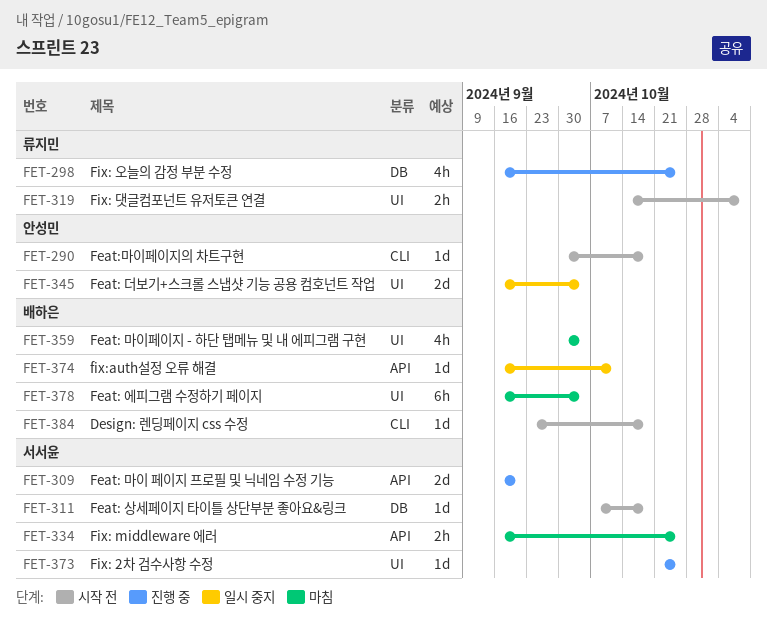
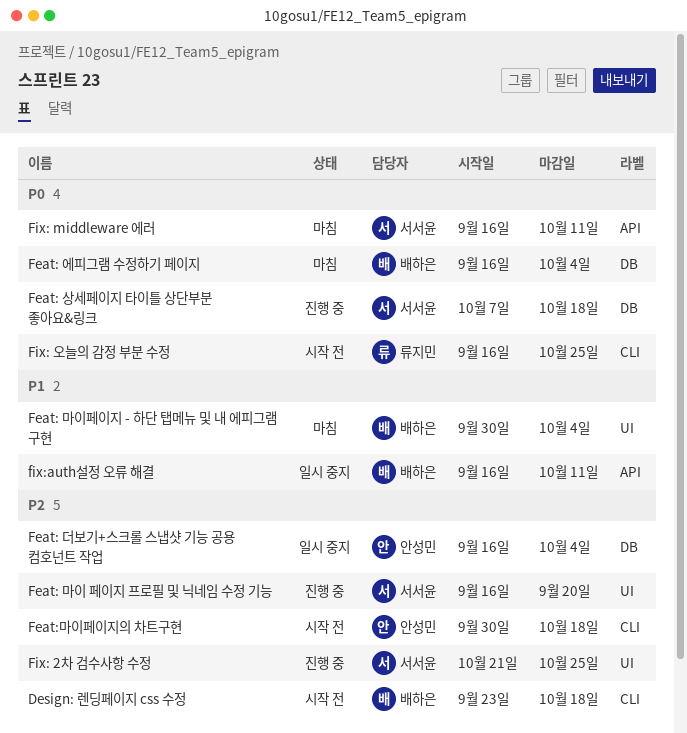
Feat: 더보기+스크롤 스냅샷 기능 공용 컴호넌트 작업, label: UI -> DB
Feat: 마이 페이지 프로필 및 닉네임 수정 기능, label: API -> UI
Feat: 상세페이지 타이틀 상단부분 좋아요&링크, status: 시작 전 -> 진행 중
Feat: 에피그램 수정하기 페이지, label: UI -> DB
Fix: middleware 에러, due: Oct 25 -> Oct 11
Fix: 댓글컴포넌트 유저토큰 연결: present -> none
Fix: 오늘의 감정 부분 수정, status: 진행 중 -> 시작 전
Fix: 오늘의 감정 부분 수정, label: DB -> CLI

